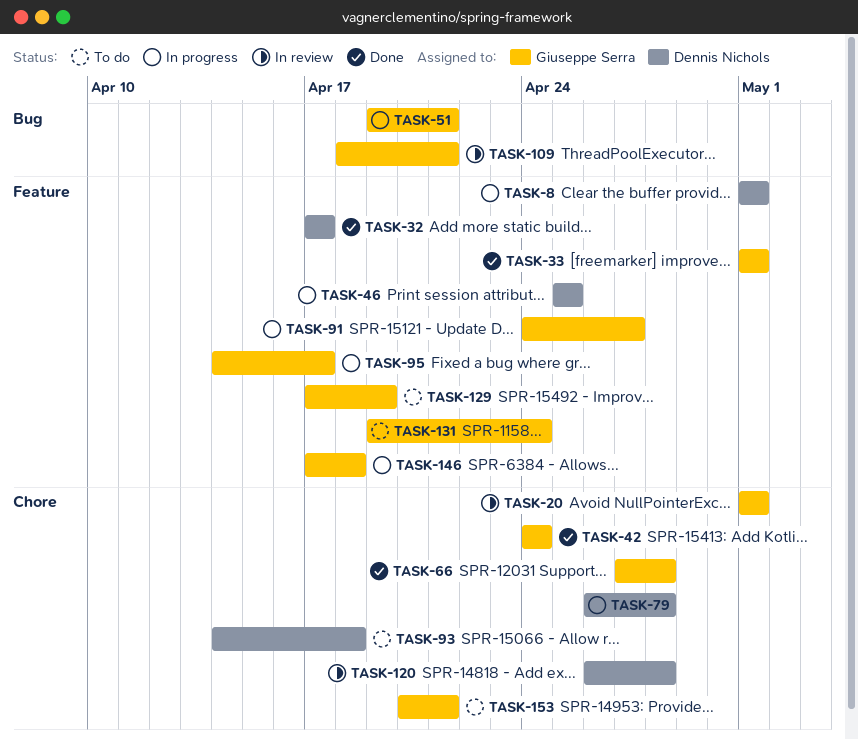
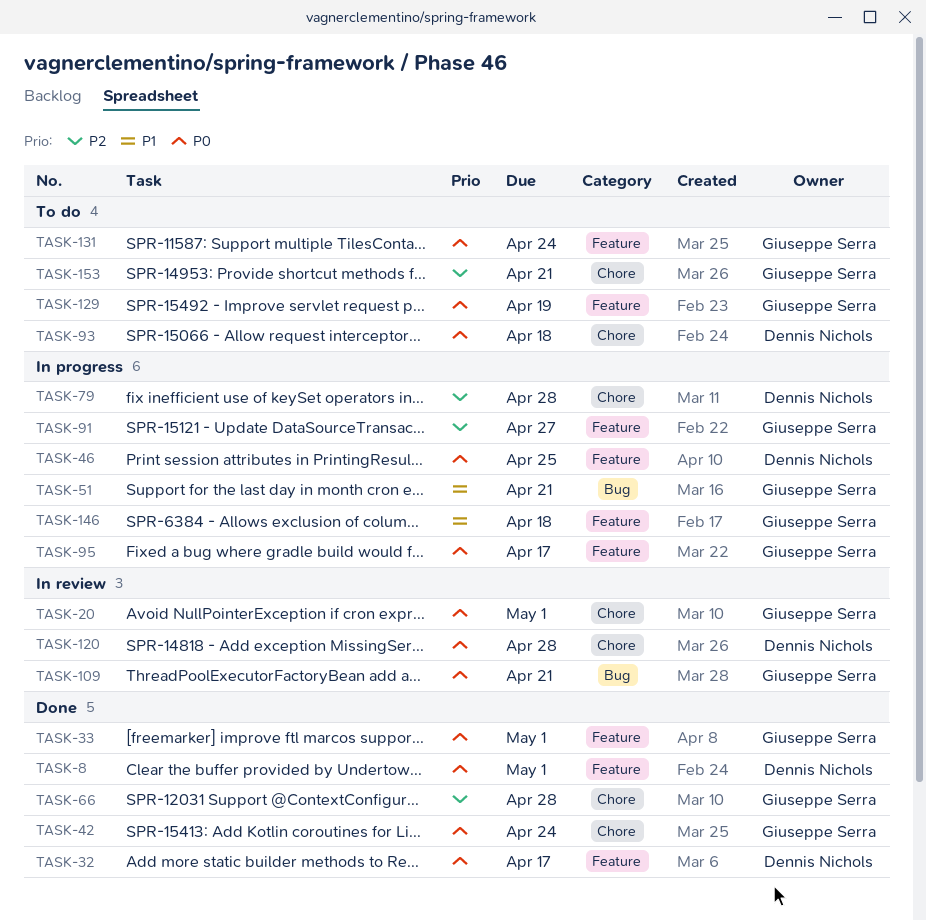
TASK-8, status: In progress -> Done

